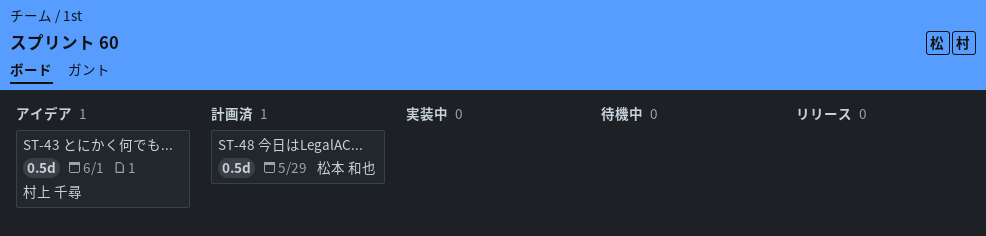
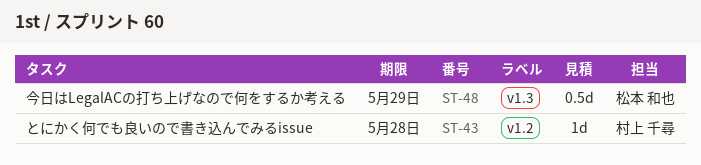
ST-43, estimate: 0.5d -> 1d
ST-43, due: Jun 1 -> May 28

